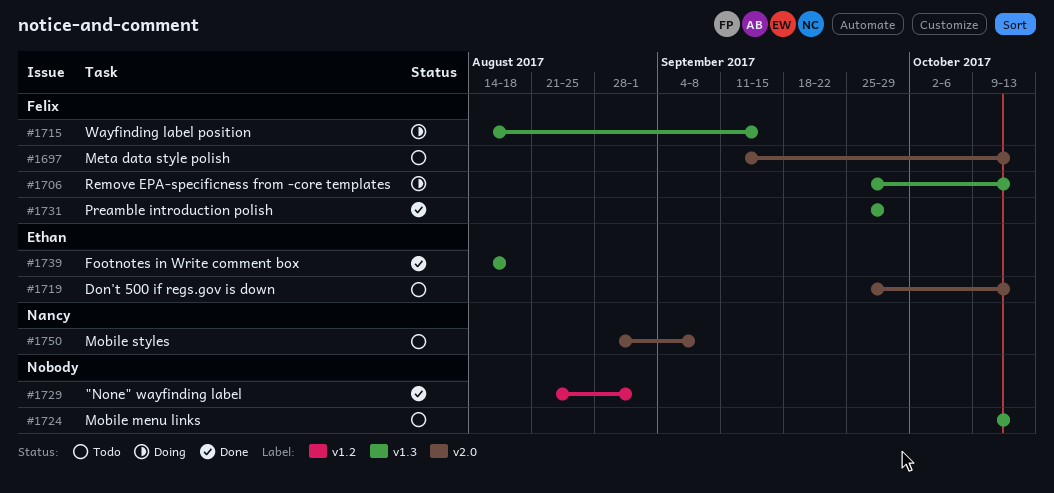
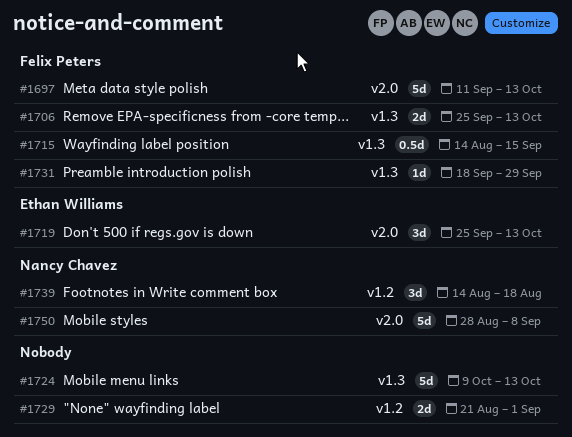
#1731, start: Sep 25 -> Sep 18
#1739, owner: Ethan Williams -> Nancy Chavez
#1739, label: v1.3 -> v1.2

